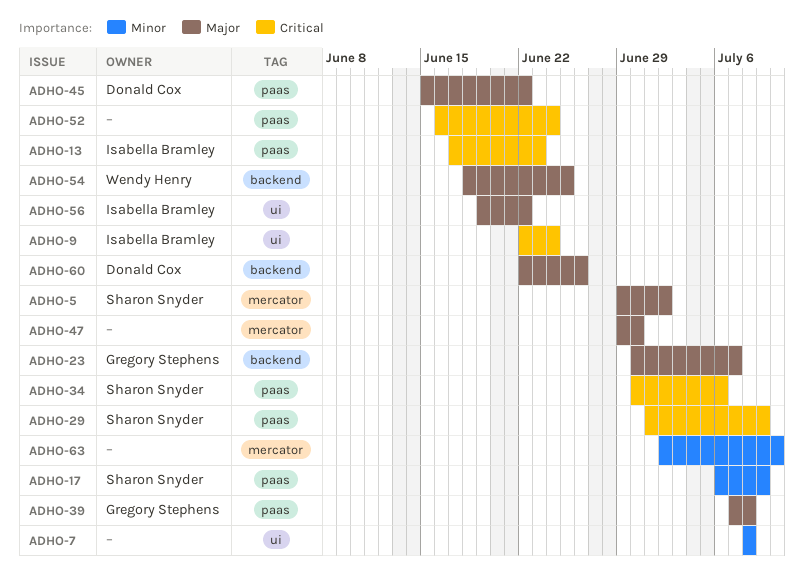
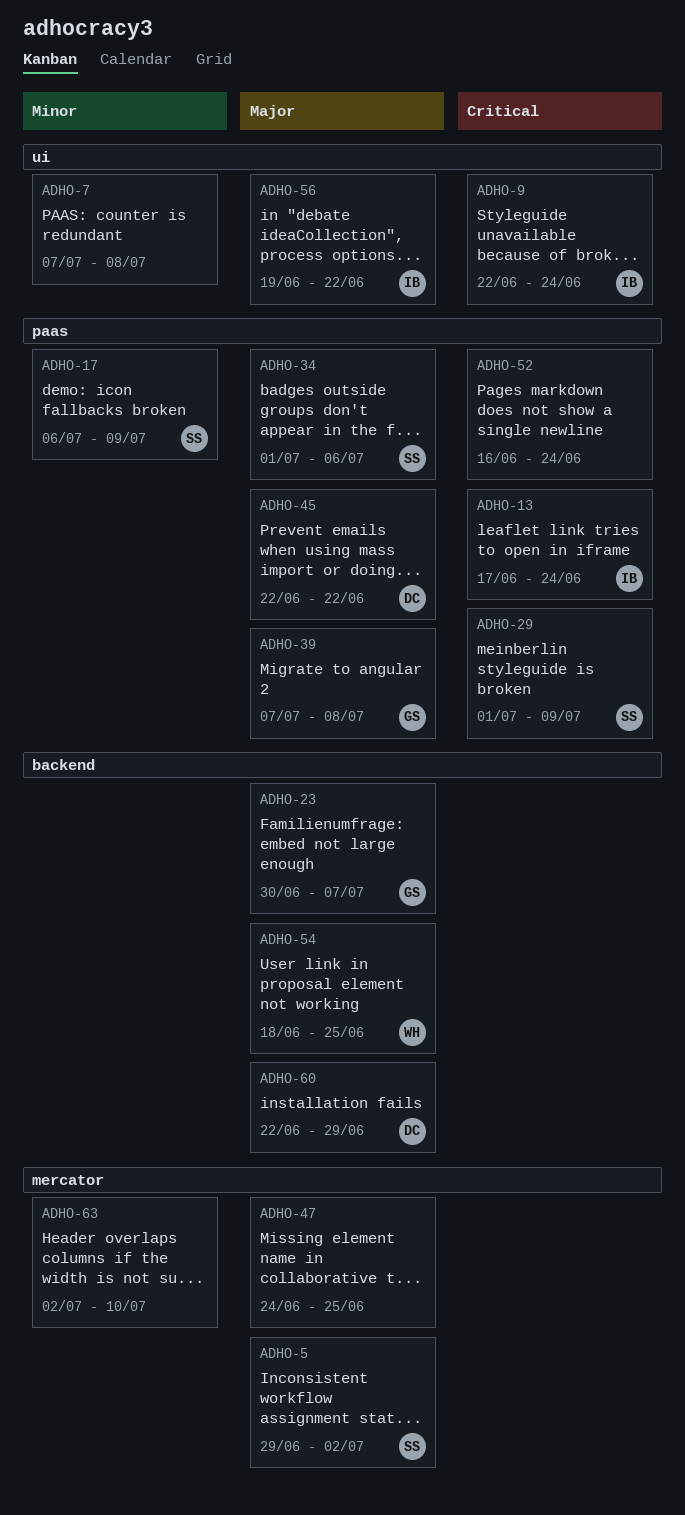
ADHO-7, start: Jul 8 -> Jul 7
ADHO-13, due: Jun 23 -> Jun 24
ADHO-34, priority: Critical -> Major
ADHO-34, start: Jun 30 -> Jul 1
ADHO-45, start: Jun 15 -> Jun 22
ADHO-47, start: Jun 29 -> Jun 24
ADHO-47, due: Jun 30 -> Jun 25
ADHO-60, due: Jun 26 -> Jun 29

